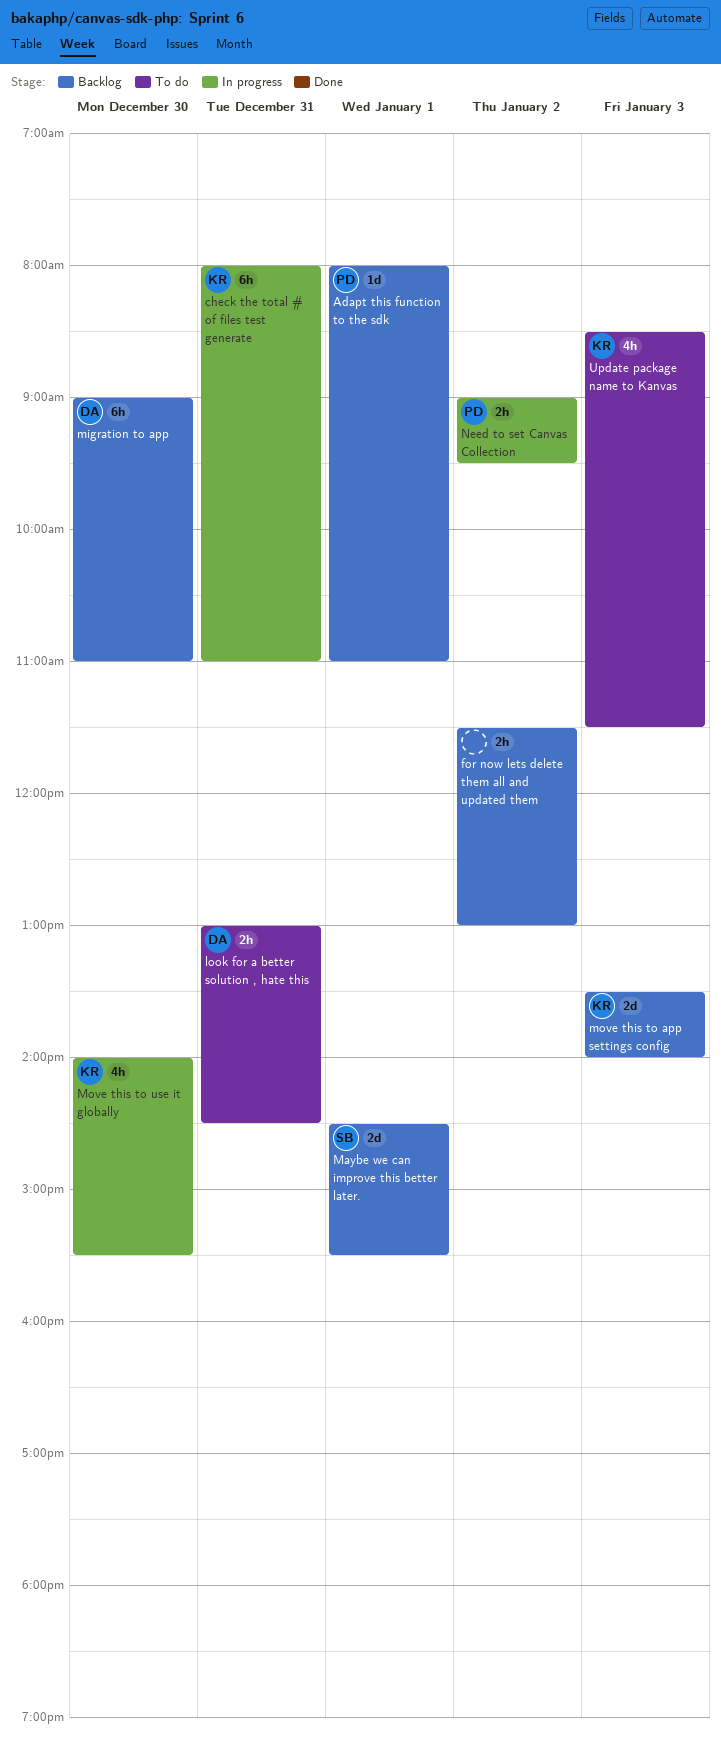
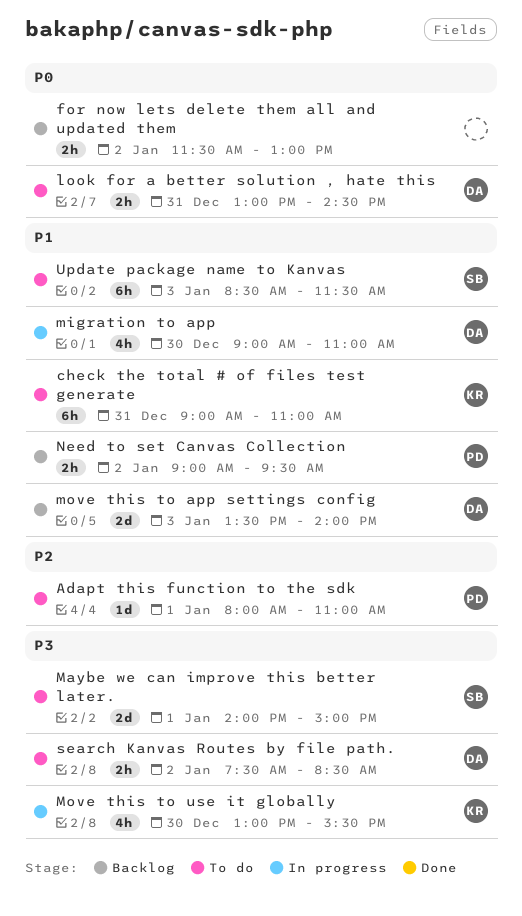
Adapt this function to the sdk, status: Backlog -> To do
check the total # of files test generate, status: In progress -> To do
check the total # of files test generate, begins: 08:00 -> 09:00
Maybe we can improve this better later., status: Backlog -> To do
Maybe we can improve this better later., begins: 14:30 -> 14:00
Maybe we can improve this better later., ends: 15:30 -> 15:00
migration to app, status: Backlog -> In progress
migration to app, estimate: 6h -> 4h
move this to app settings config, owner: KR -> DA
Move this to use it globally, begins: 14:00 -> 13:00
Need to set Canvas Collection, status: In progress -> Backlog
search Kanvas Routes by file path.: none -> present
Update package name to Kanvas, owner: KR -> SB
Update package name to Kanvas, estimate: 4h -> 6h

